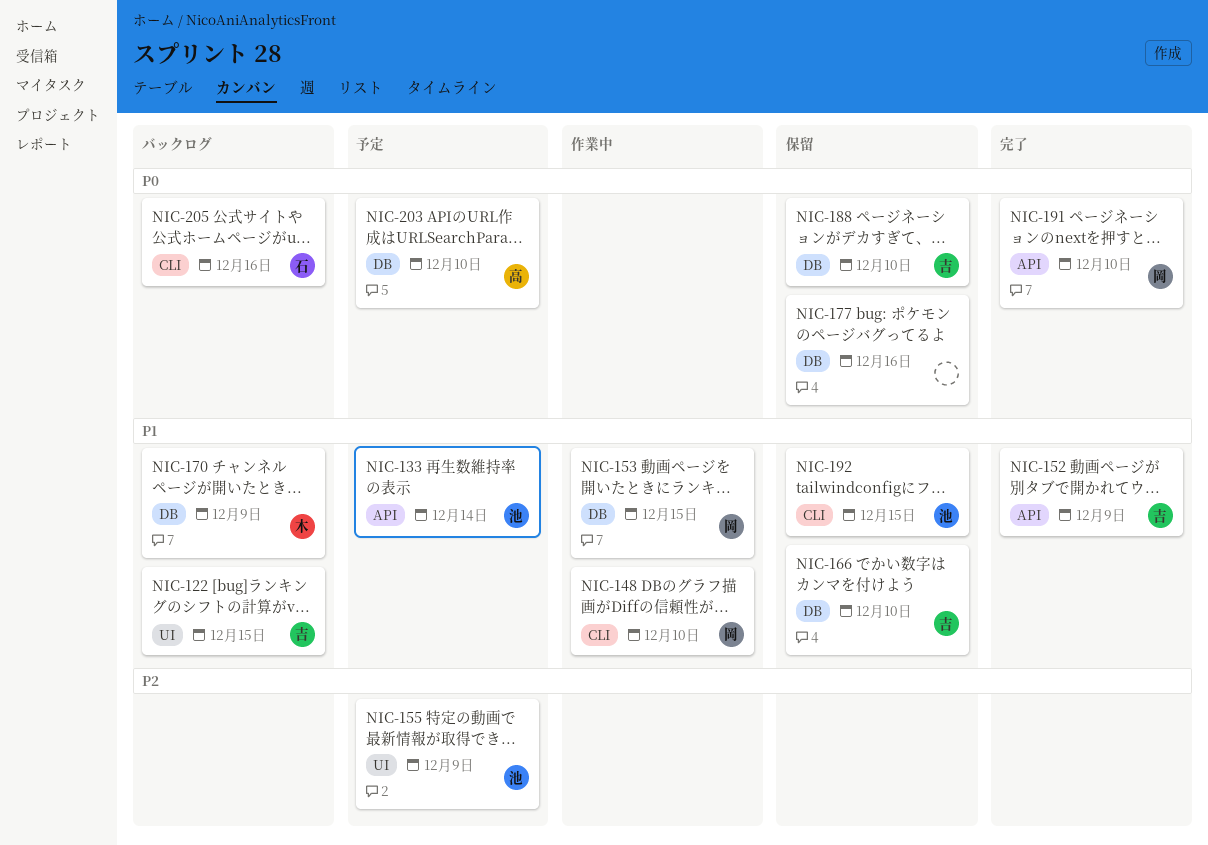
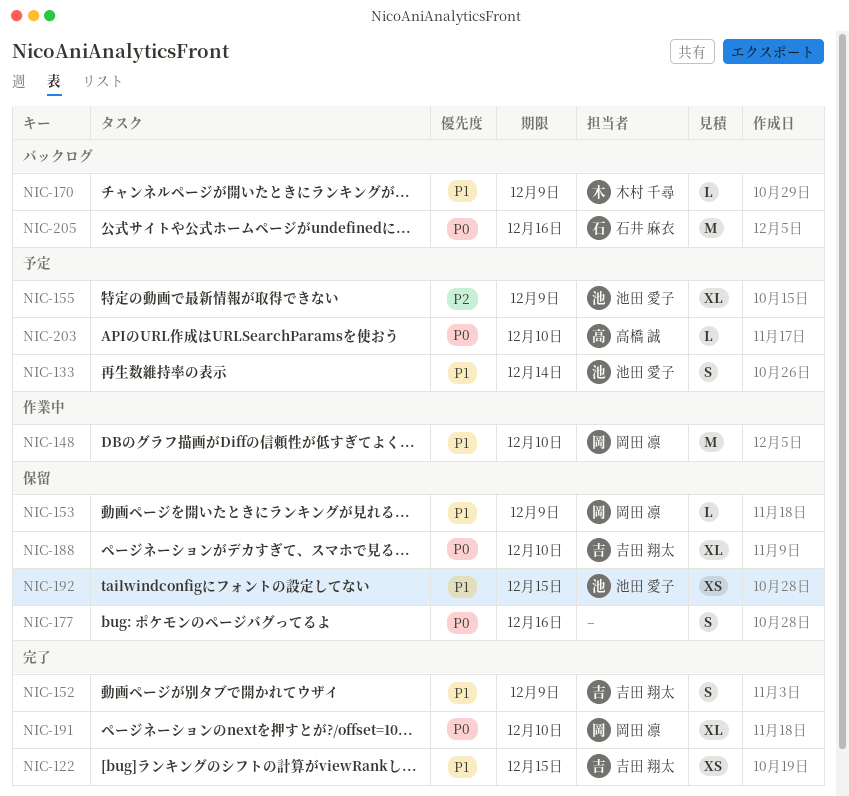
NIC-122, status: バックログ -> 完了
NIC-153, status: 作業中 -> 保留
NIC-153, due: Dec 15 -> Dec 9
NIC-166: present -> none

